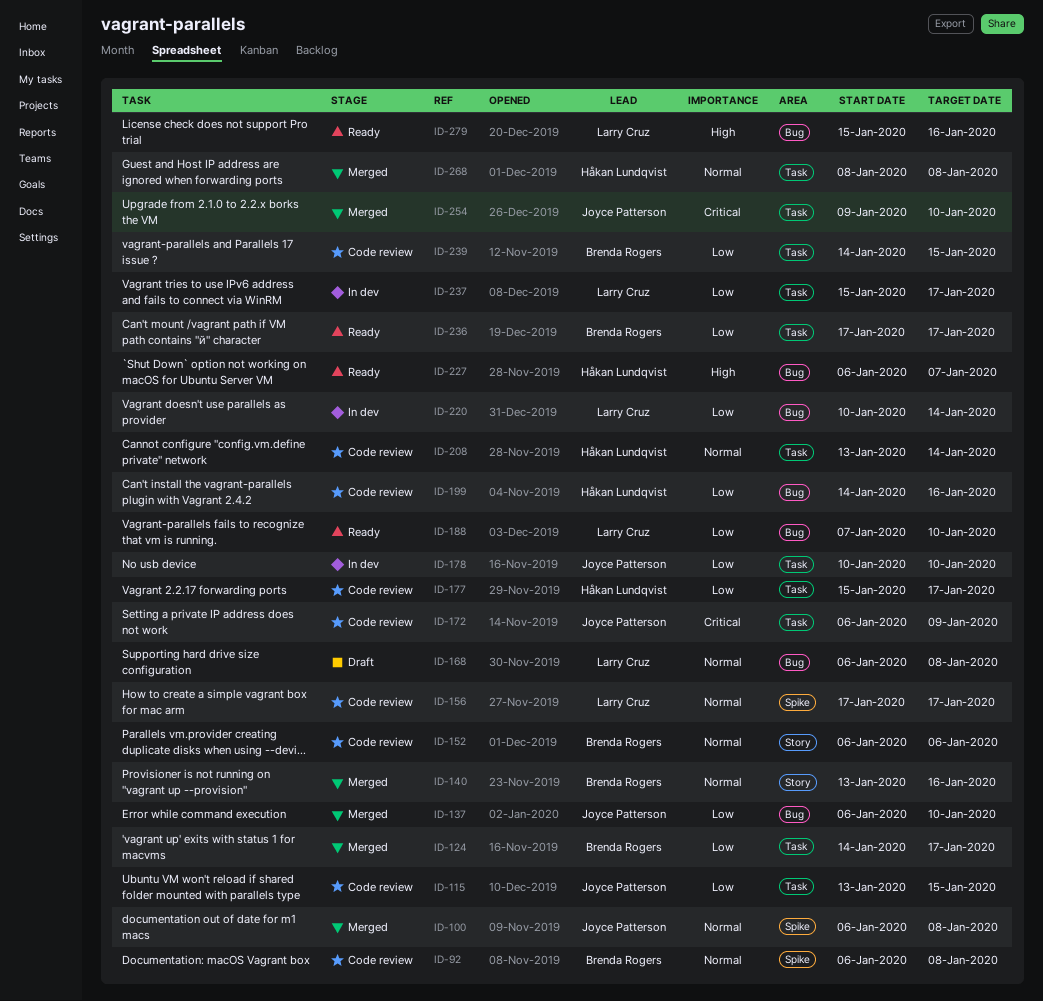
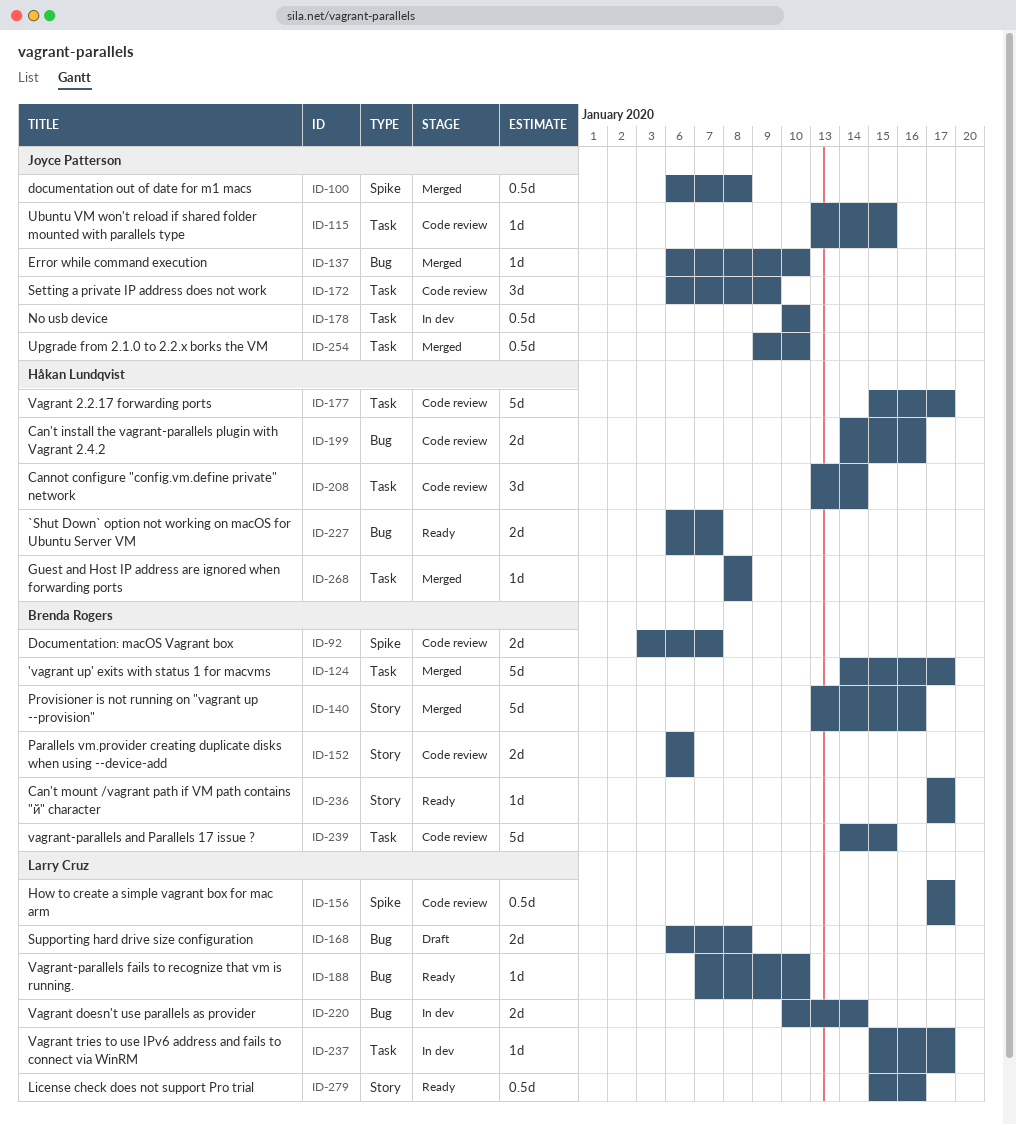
ID-92, start: Jan 6 -> Jan 3
ID-92, due: Jan 8 -> Jan 7
ID-236, label: Task -> Story
ID-279, label: Bug -> Story

